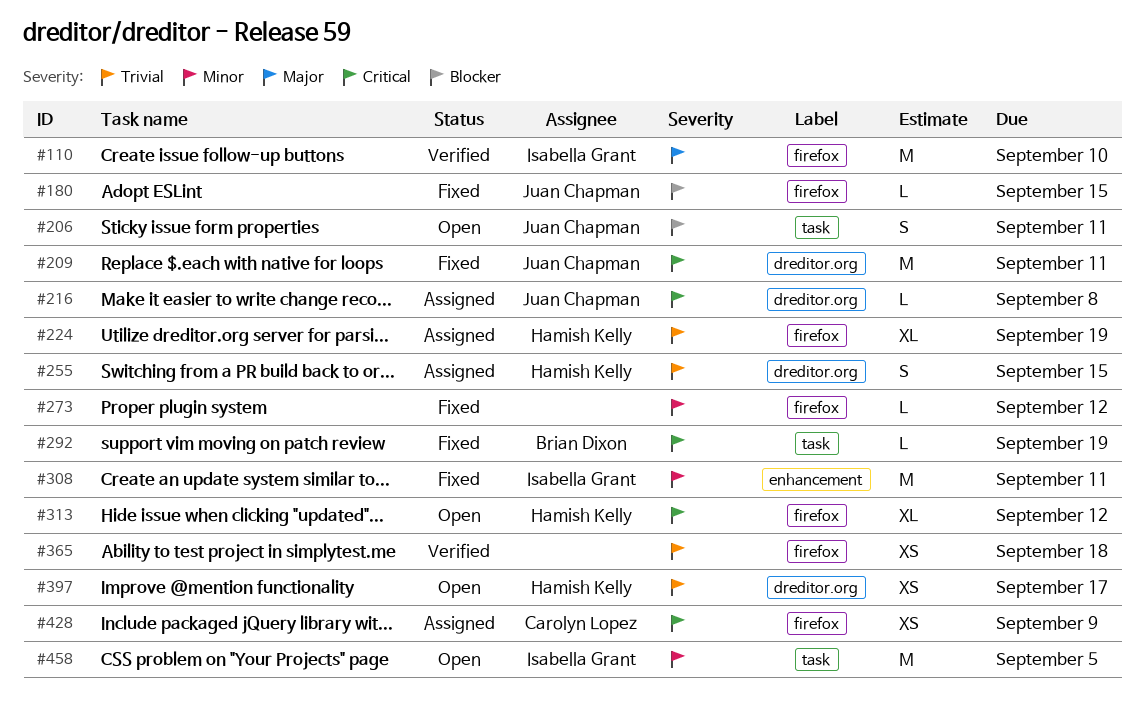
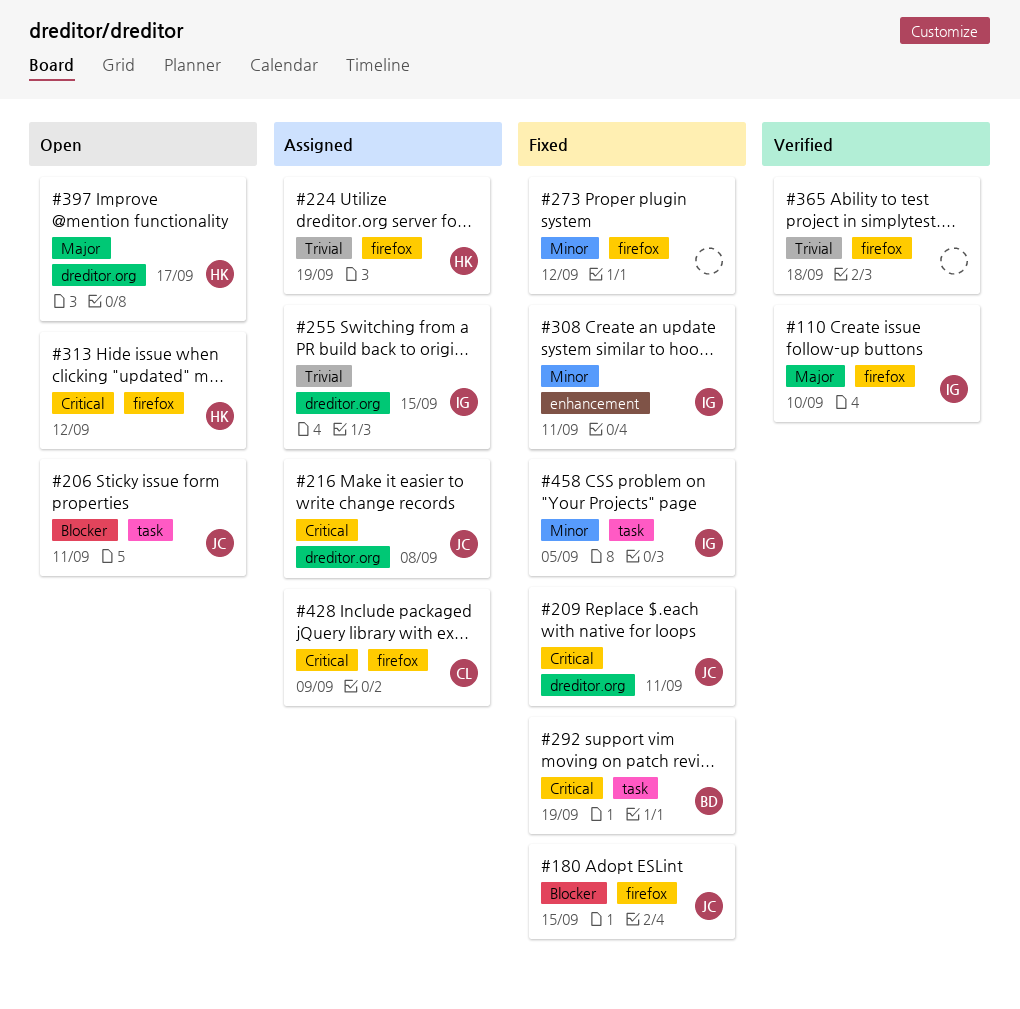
#255, owner: Hamish Kelly -> Isabella Grant
#397, priority: Trivial -> Major
#458, status: Open -> Fixed

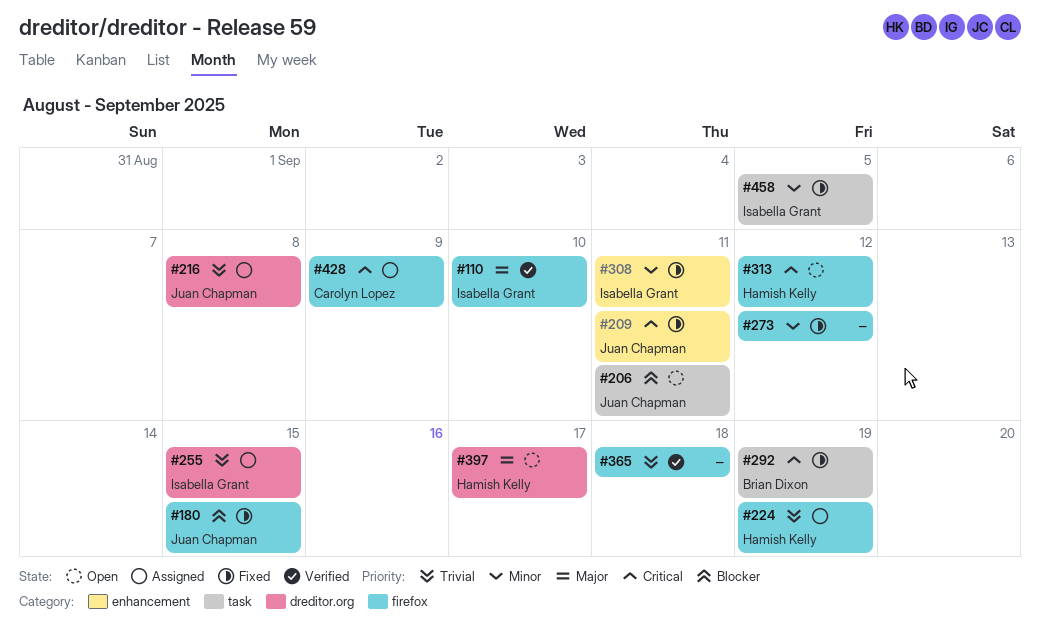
#209, label: dreditor.org -> enhancement
#216, priority: Critical -> Trivial

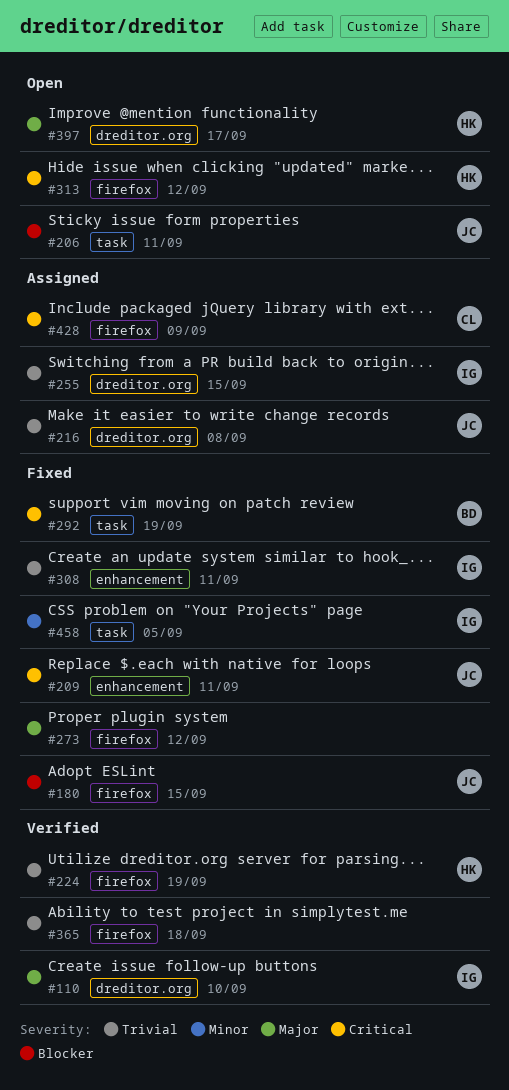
#110, label: firefox -> dreditor.org
#224, status: Assigned -> Verified
#273, priority: Minor -> Major
#308, priority: Minor -> Trivial

